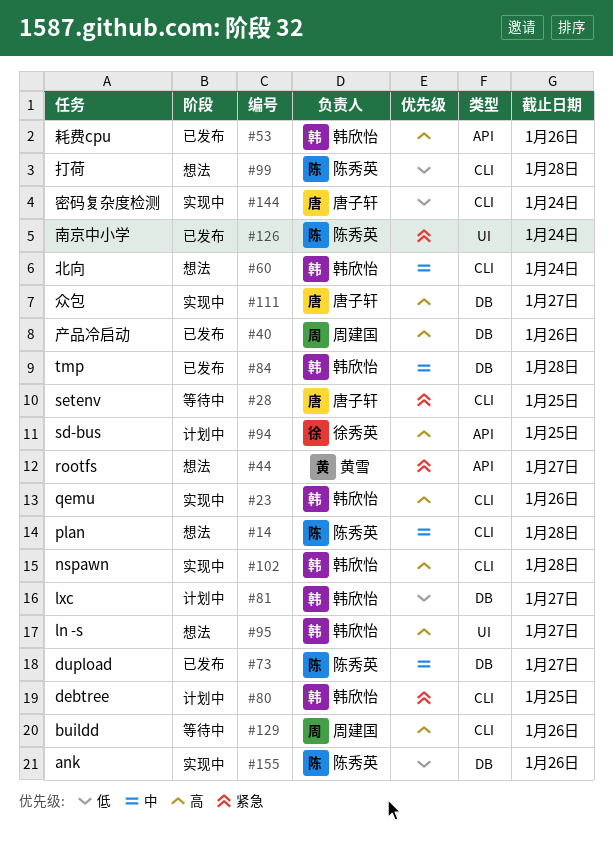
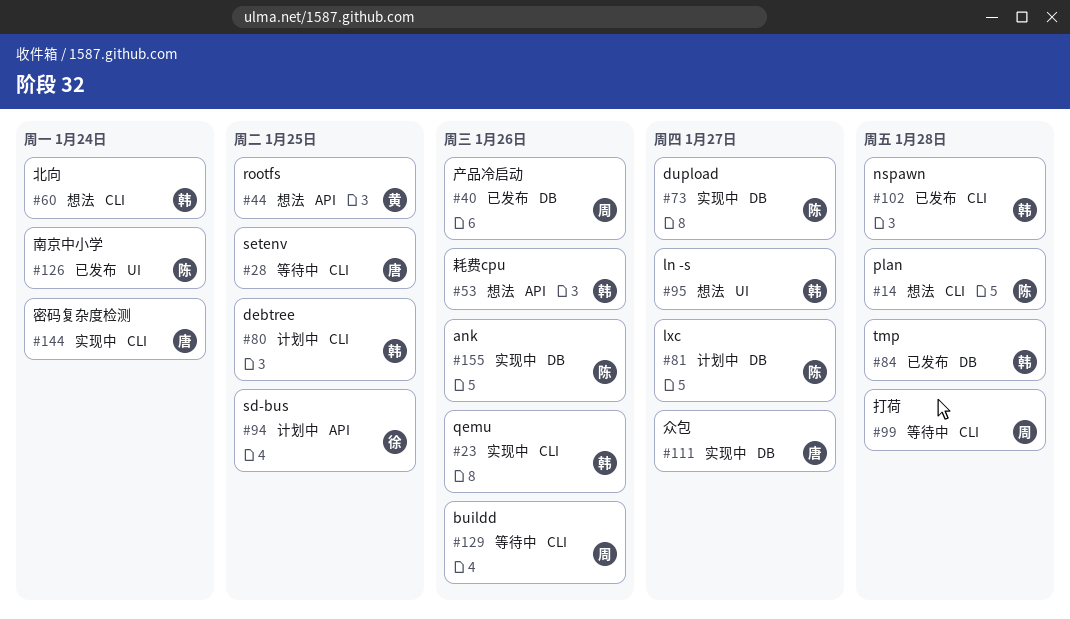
#44, due: Jan 27 -> Jan 25
#53, status: 已发布 -> 想法
#73, status: 已发布 -> 实现中
#81, owner: 韩欣怡 -> 陈秀英
#99, status: 想法 -> 等待中
#99, owner: 陈秀英 -> 周建国
#102, status: 实现中 -> 已发布

